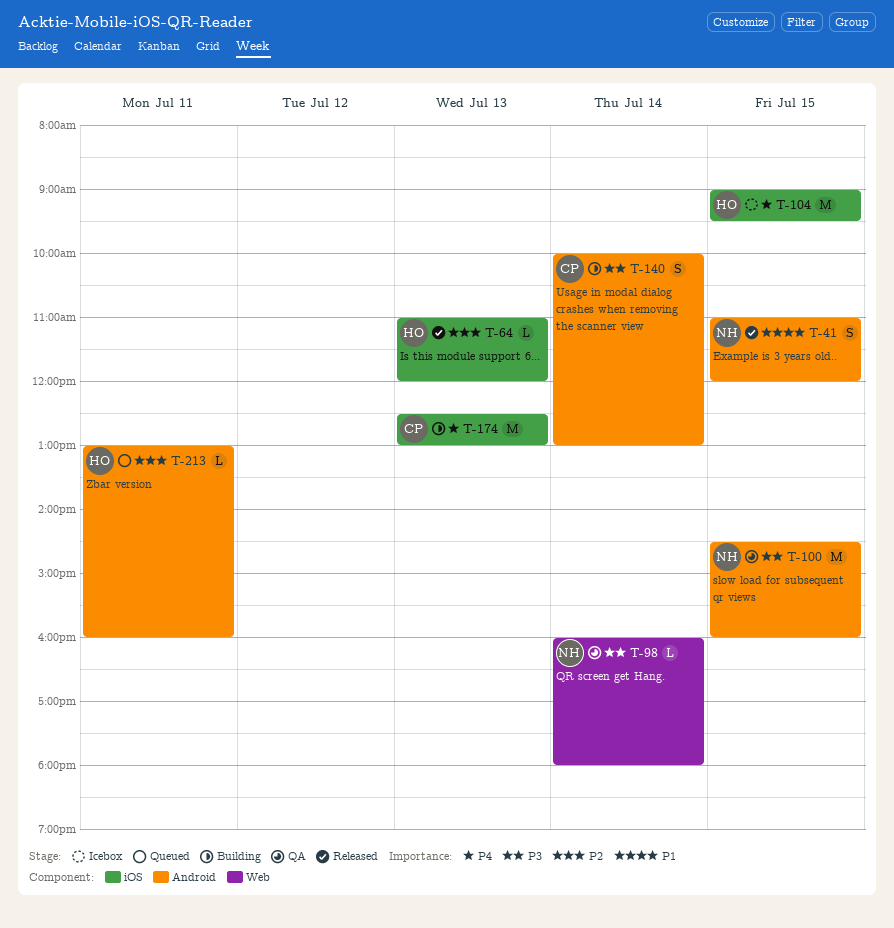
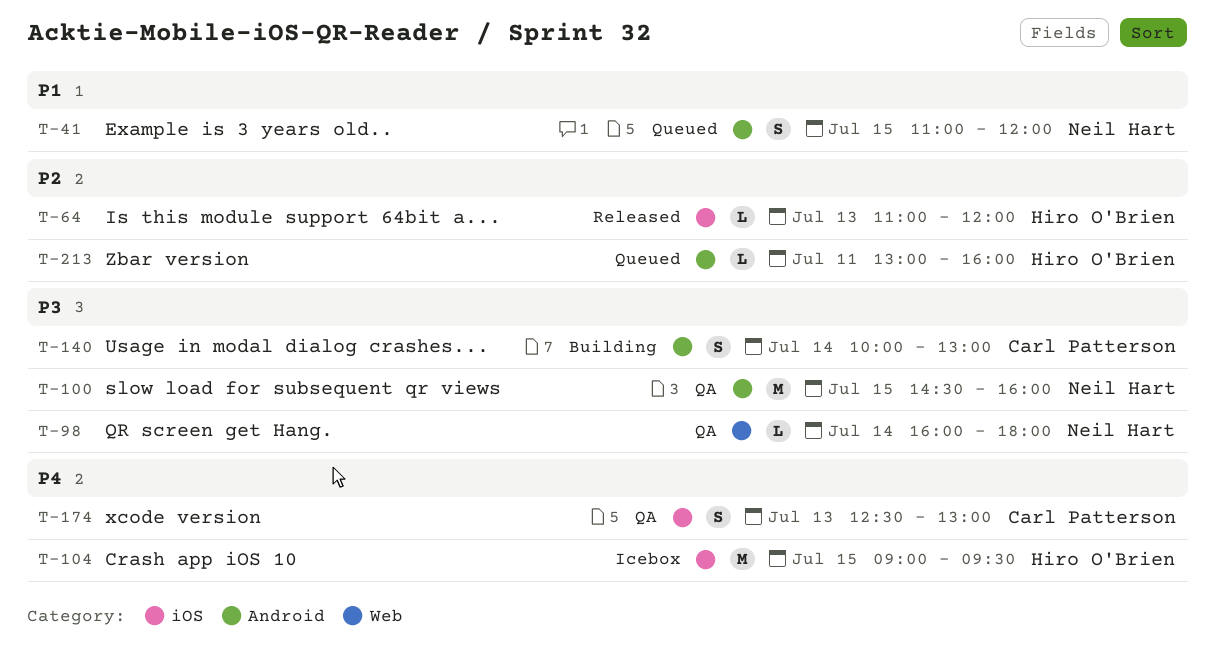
T-41, status: Released -> Queued
T-174, status: Building -> QA
T-174, estimate: M -> S

